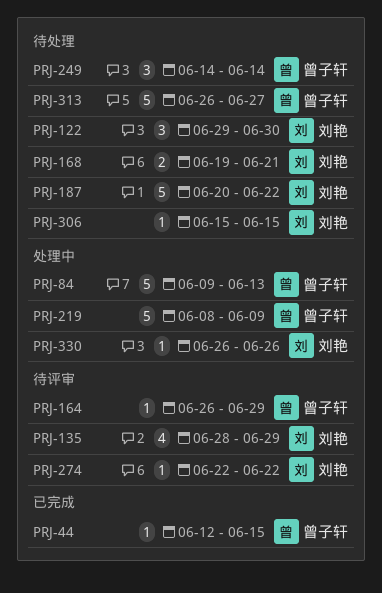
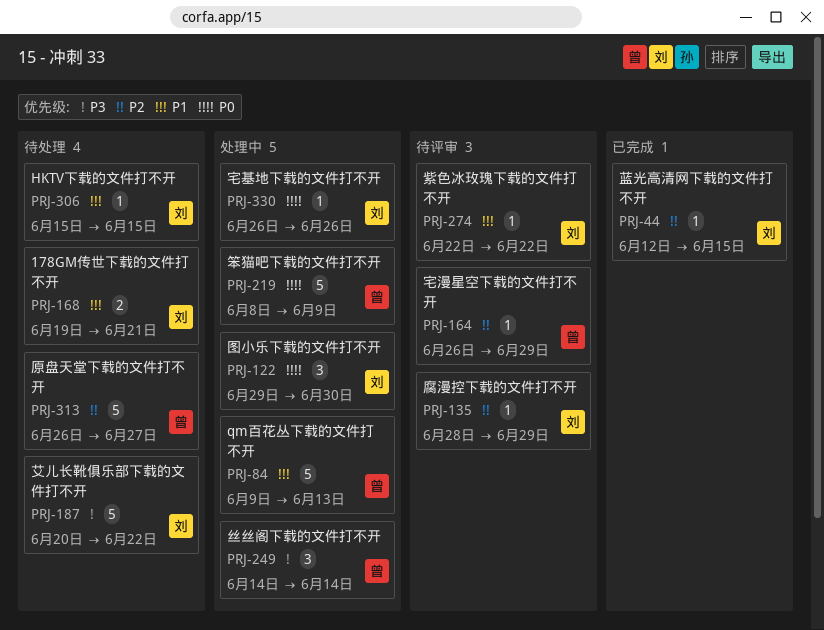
PRJ-44, owner: 曾子轩 -> 刘艳
PRJ-122, status: 待处理 -> 处理中
PRJ-135, estimate: 4 -> 1
PRJ-249, status: 待处理 -> 处理中

